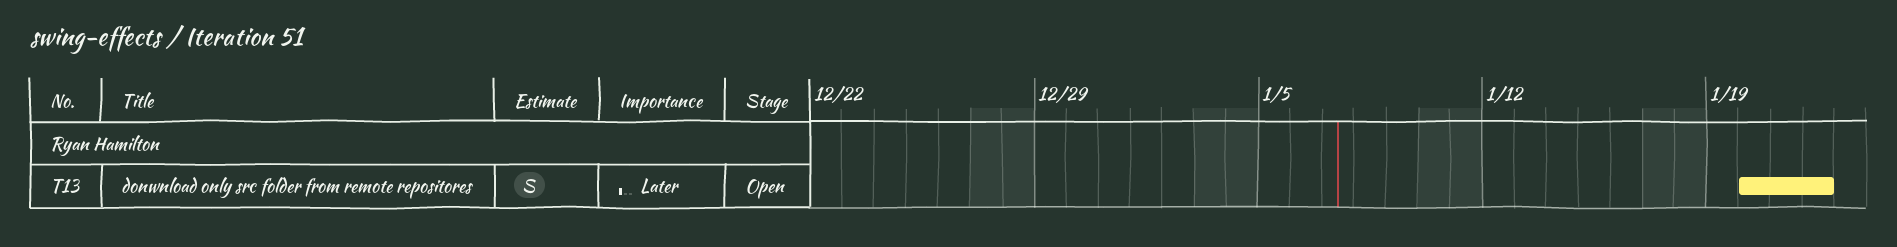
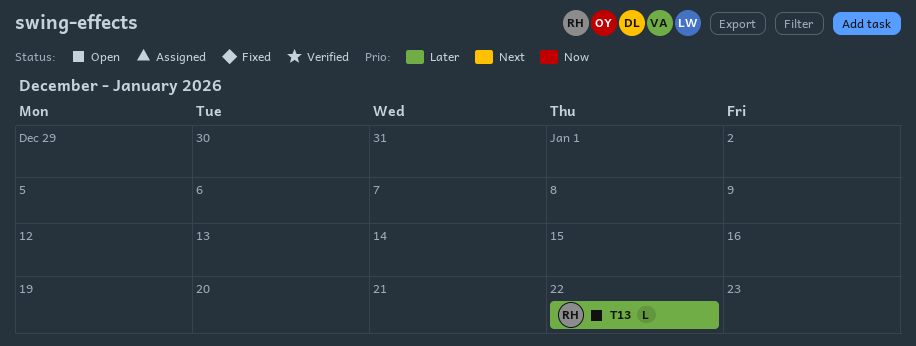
T13, estimate: S -> L
T13, start: Jan 20 -> Jan 22

